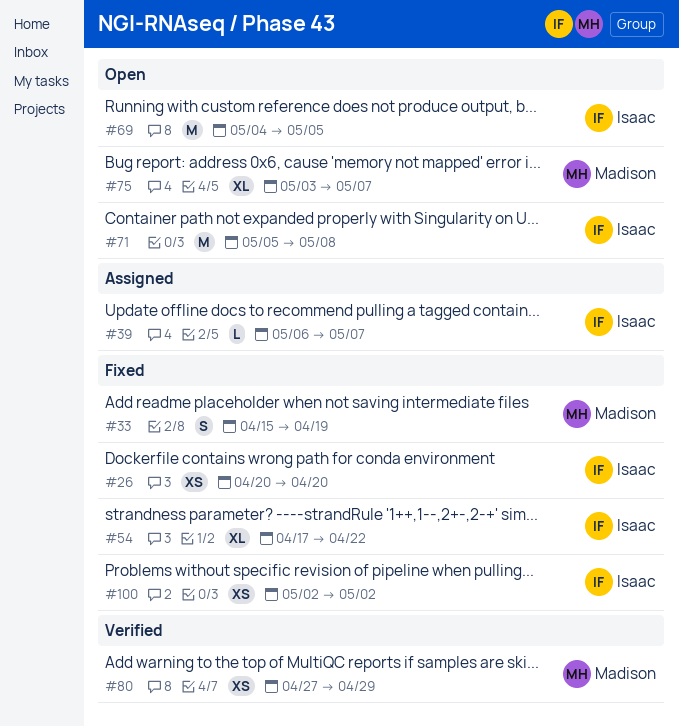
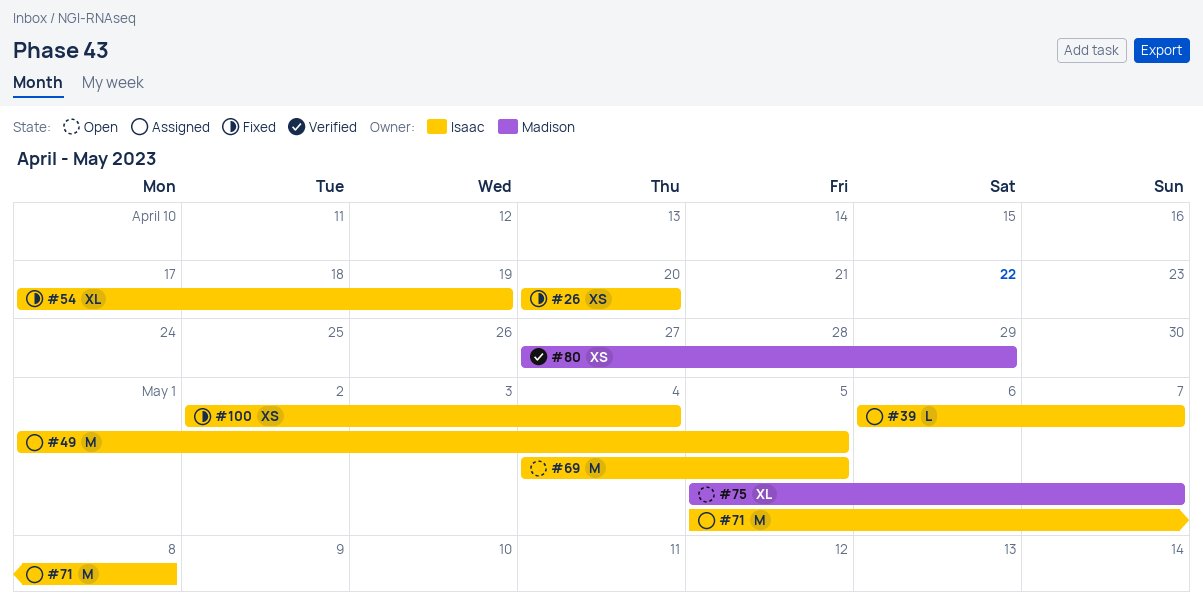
#33: present -> none
#49: none -> present
#54, due: Apr 22 -> Apr 19
#71, status: Open -> Assigned
#75, start: May 3 -> May 5
#100, due: May 2 -> May 4

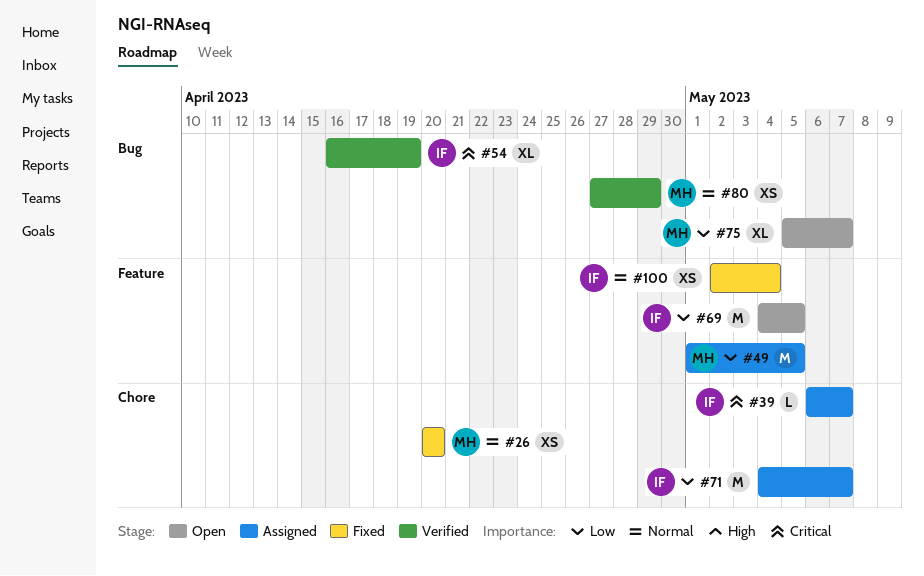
#26, owner: Isaac -> Madison
#49, owner: Isaac -> Madison
#54, status: Fixed -> Verified
#54, start: Apr 17 -> Apr 16
#71, start: May 5 -> May 4
#71, due: May 8 -> May 7

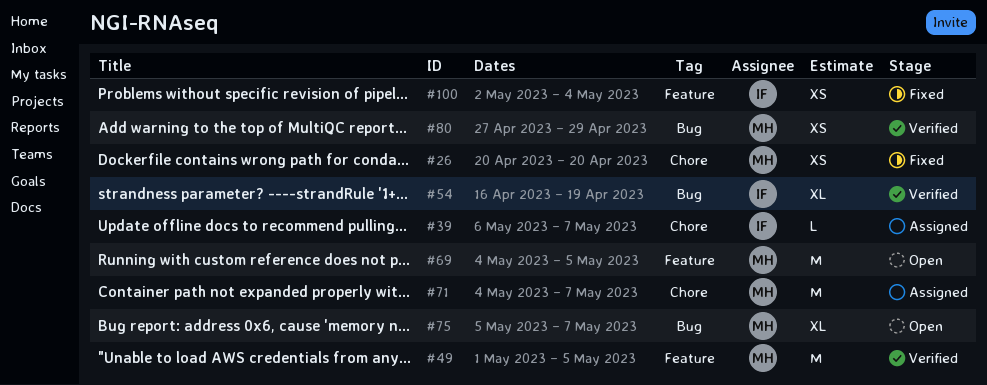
#49, status: Assigned -> Verified
#69, owner: IF -> MH
#71, owner: IF -> MH

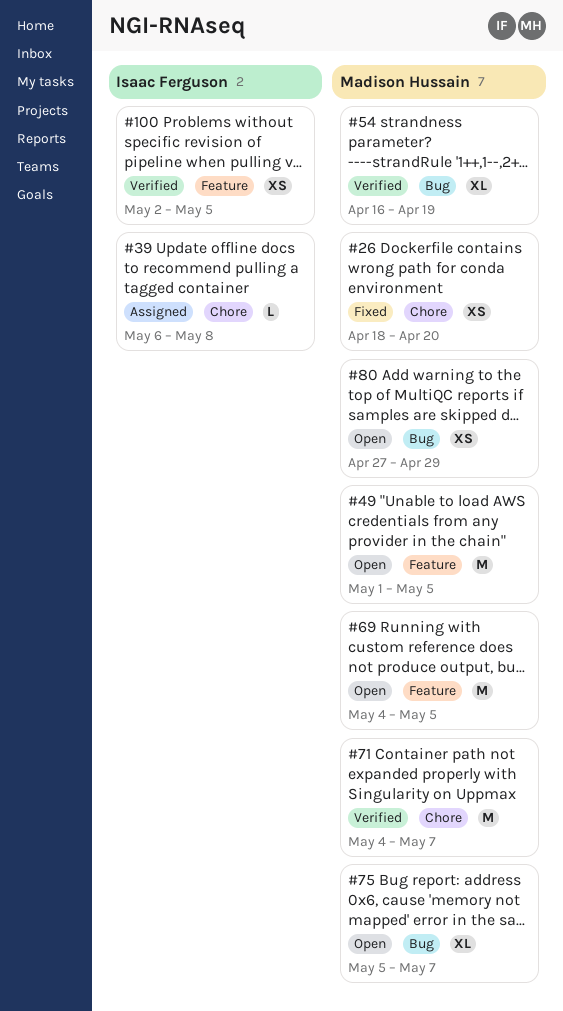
#26, start: Apr 20 -> Apr 18
#39, due: May 7 -> May 8
#49, status: Verified -> Open
#54, owner: Isaac Ferguson -> Madison Hussain
#71, status: Assigned -> Verified
#80, status: Verified -> Open
#100, status: Fixed -> Verified
#100, due: May 4 -> May 5

